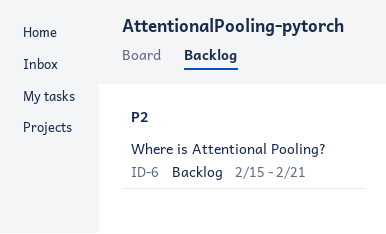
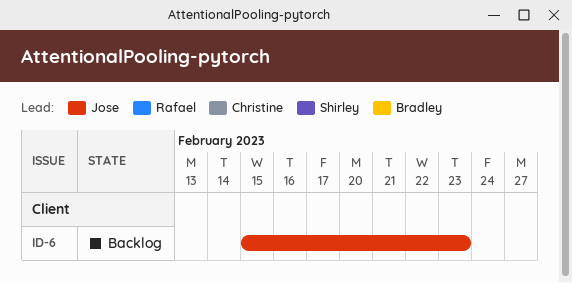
ID-6, due: Feb 21 -> Feb 23

